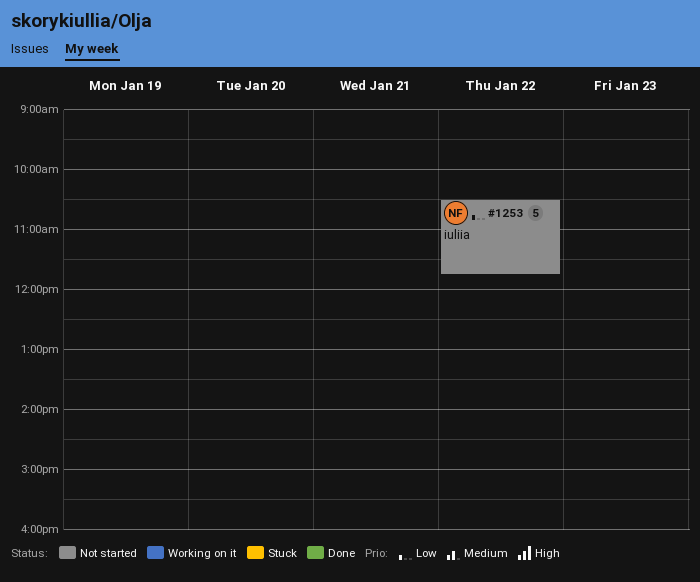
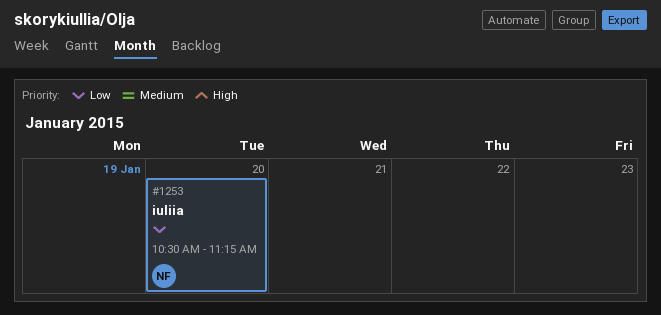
#1253, day: Jan 22 -> Jan 20
#1253, ends: 11:45 -> 11:15

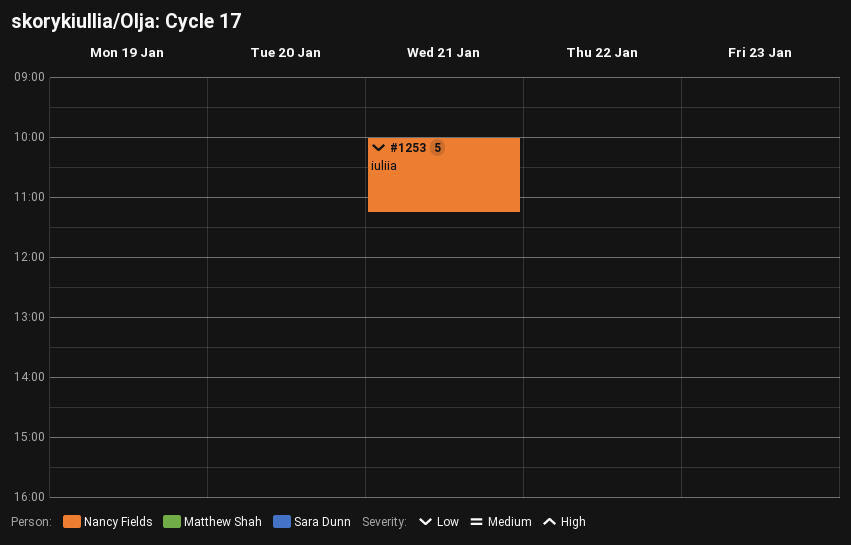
#1253, day: Jan 20 -> Jan 21
#1253, begins: 10:30 -> 10:00

